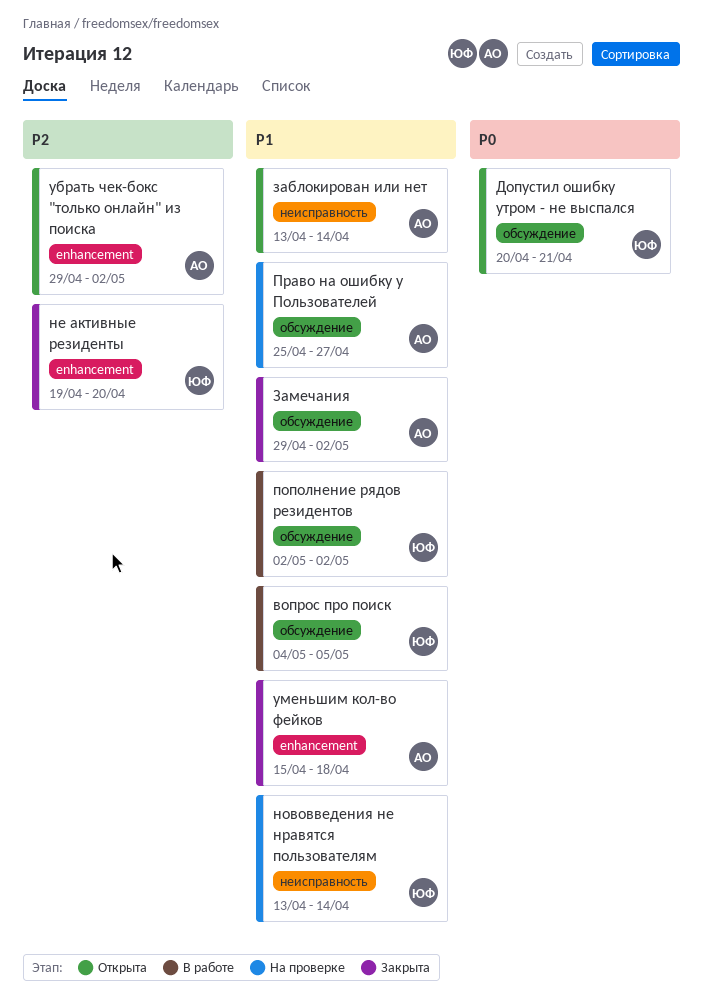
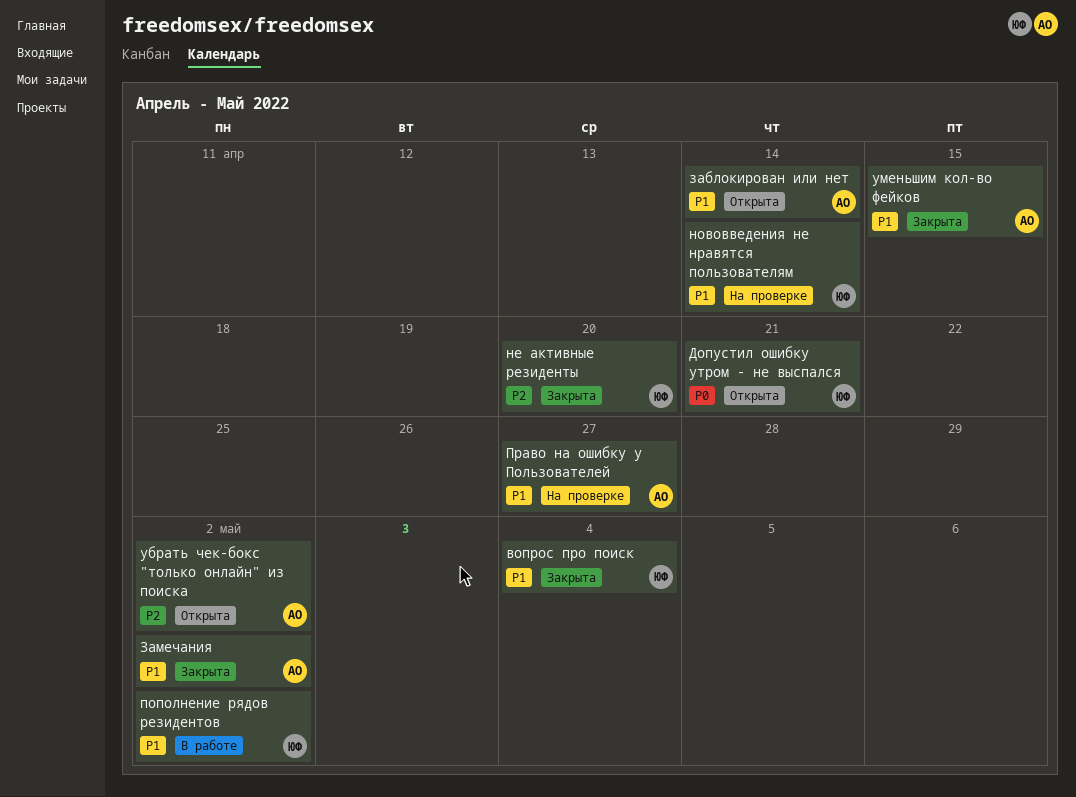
вопрос про поиск, status: В работе -> Закрыта
вопрос про поиск, due: May 5 -> May 4
уменьшим кол-во фейков, due: Apr 18 -> Apr 15

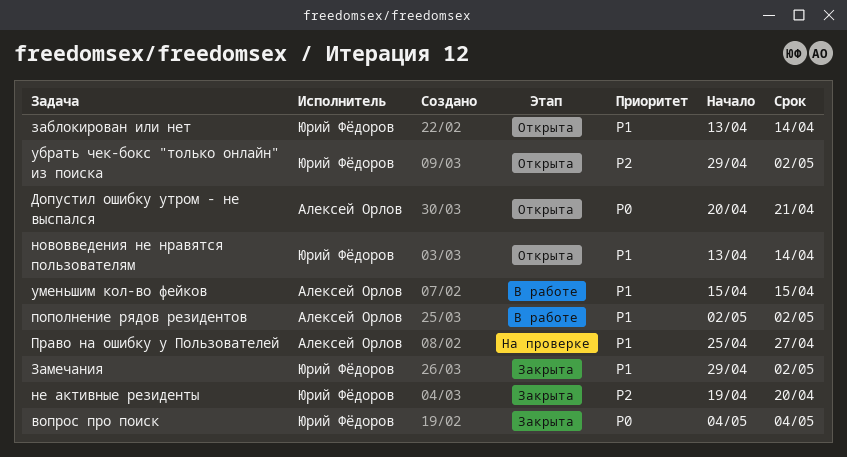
вопрос про поиск, priority: P1 -> P0
Допустил ошибку утром - не выспался, owner: Юрий Фёдоров -> Алексей Орлов
заблокирован или нет, owner: Алексей Орлов -> Юрий Фёдоров
Замечания, owner: Алексей Орлов -> Юрий Фёдоров
нововведения не нравятся пользователям, status: На проверке -> Открыта
пополнение рядов резидентов, owner: Юрий Фёдоров -> Алексей Орлов
убрать чек-бокс "только онлайн" из поиска, owner: Алексей Орлов -> Юрий Фёдоров
уменьшим кол-во фейков, status: Закрыта -> В работе

